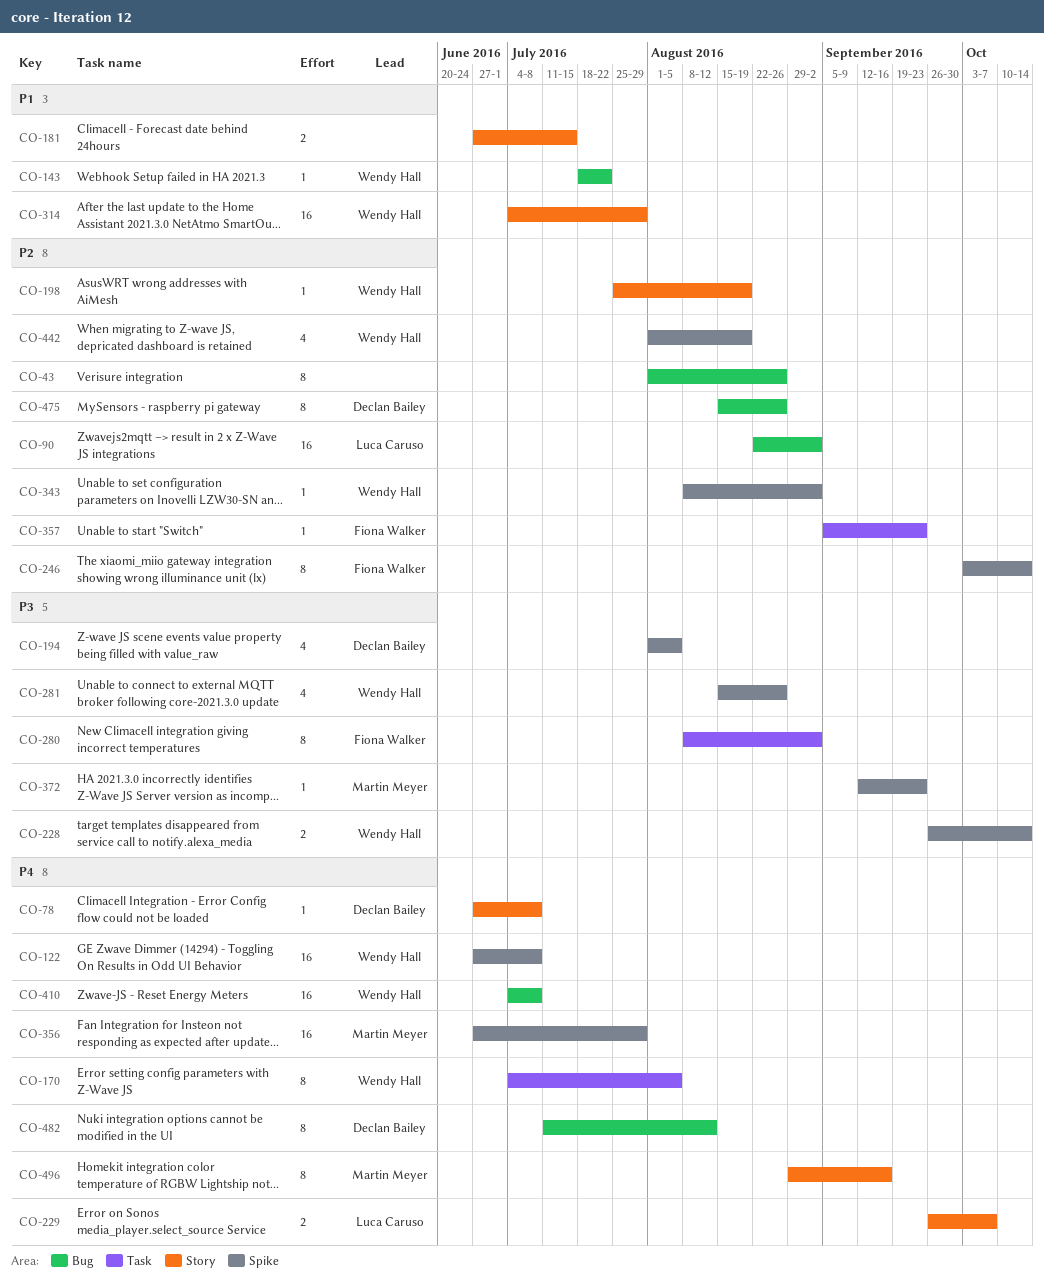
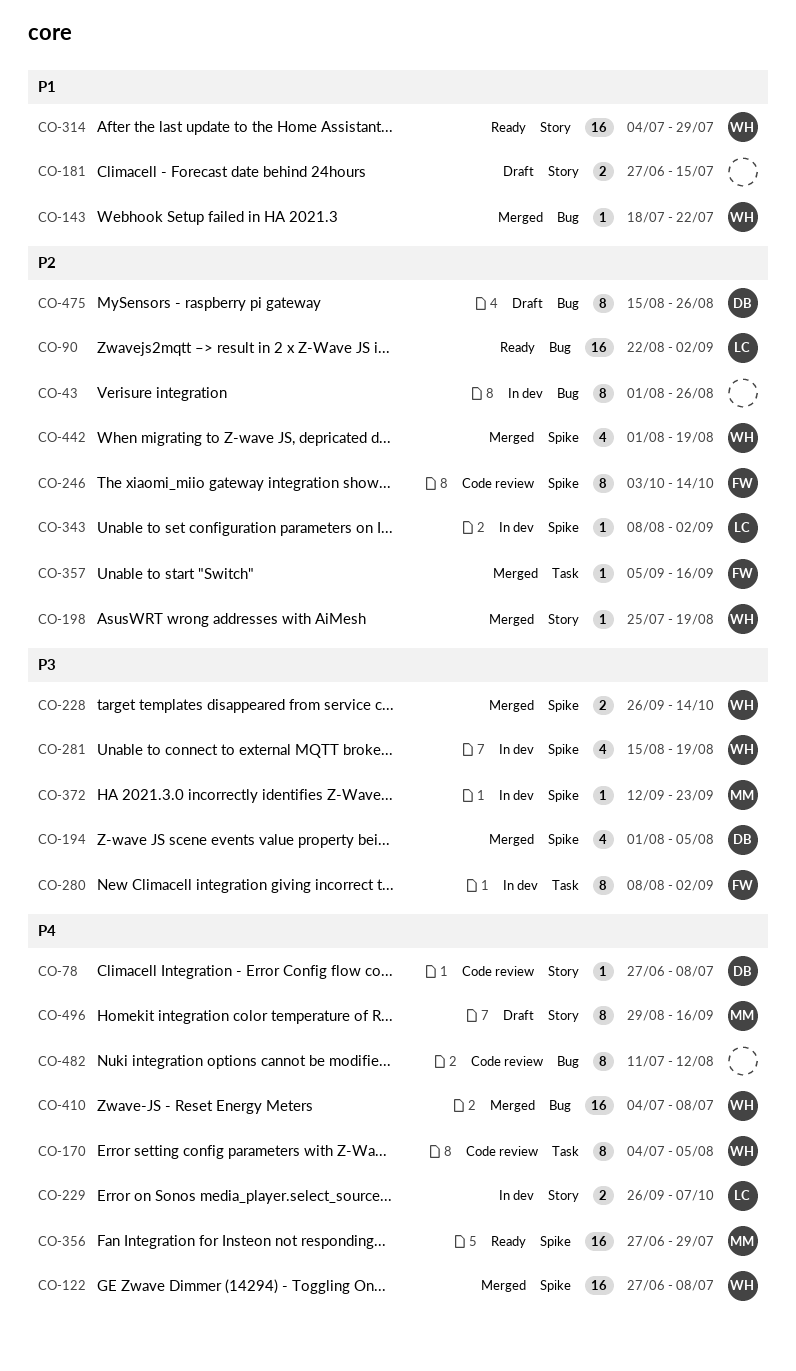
CO-281, due: Aug 26 -> Aug 19
CO-343, owner: Wendy Hall -> Luca Caruso
CO-357, due: Sep 23 -> Sep 16
CO-482, owner: Declan Bailey -> none

